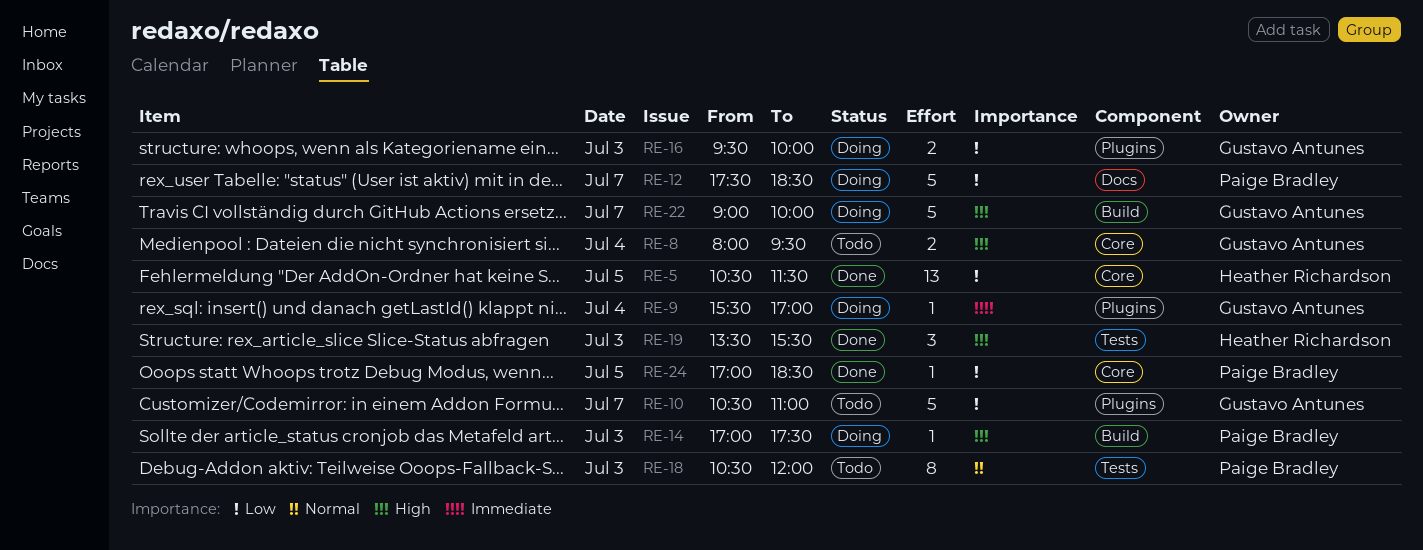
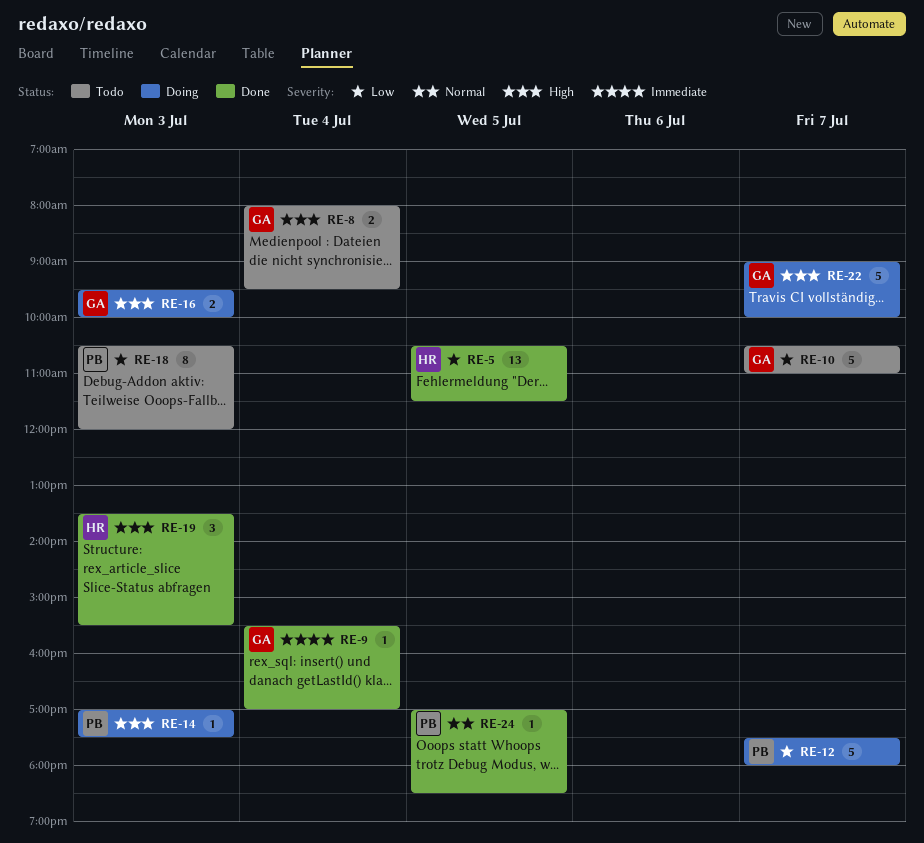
RE-9, status: Doing -> Done
RE-12, ends: 18:30 -> 18:00
RE-16, priority: Low -> High
RE-18, priority: Normal -> Low
RE-24, priority: Low -> Normal

